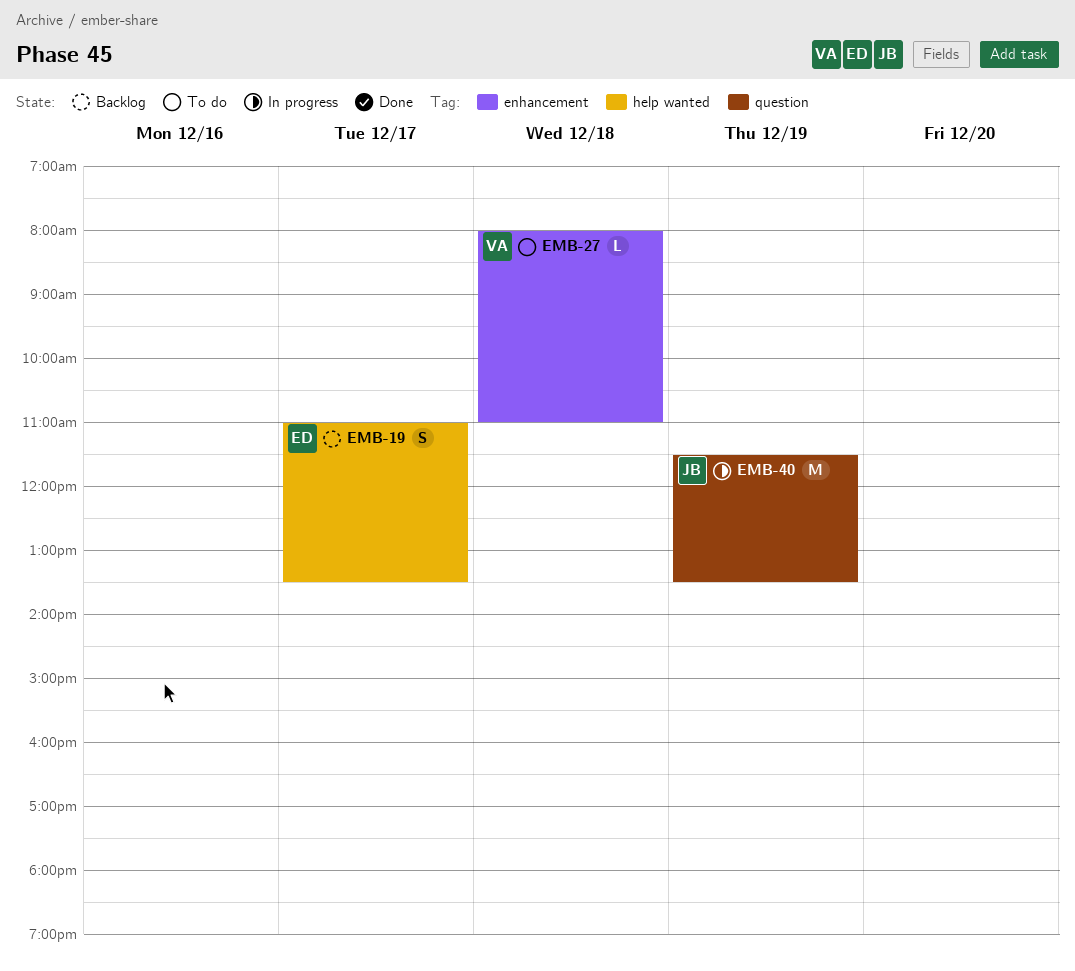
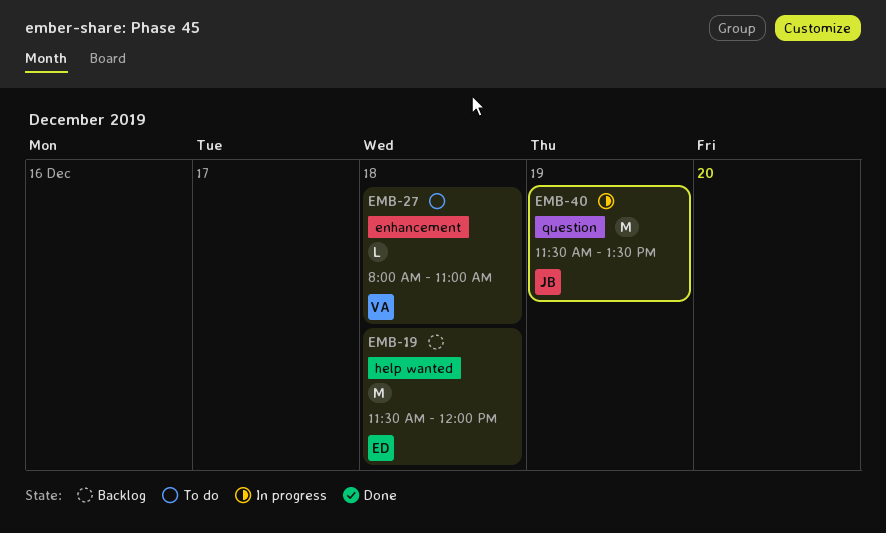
EMB-19, estimate: S -> M
EMB-19, day: Dec 17 -> Dec 18
EMB-19, begins: 11:00 -> 11:30
EMB-19, ends: 13:30 -> 12:00

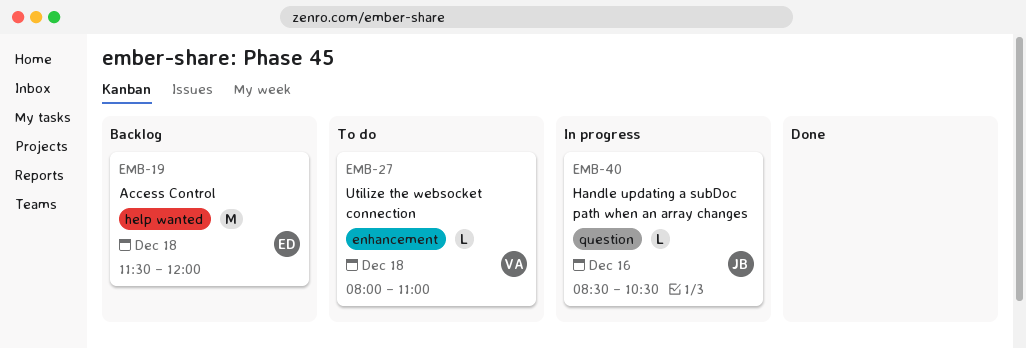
EMB-40, estimate: M -> L
EMB-40, day: Dec 19 -> Dec 16
EMB-40, begins: 11:30 -> 08:30
EMB-40, ends: 13:30 -> 10:30

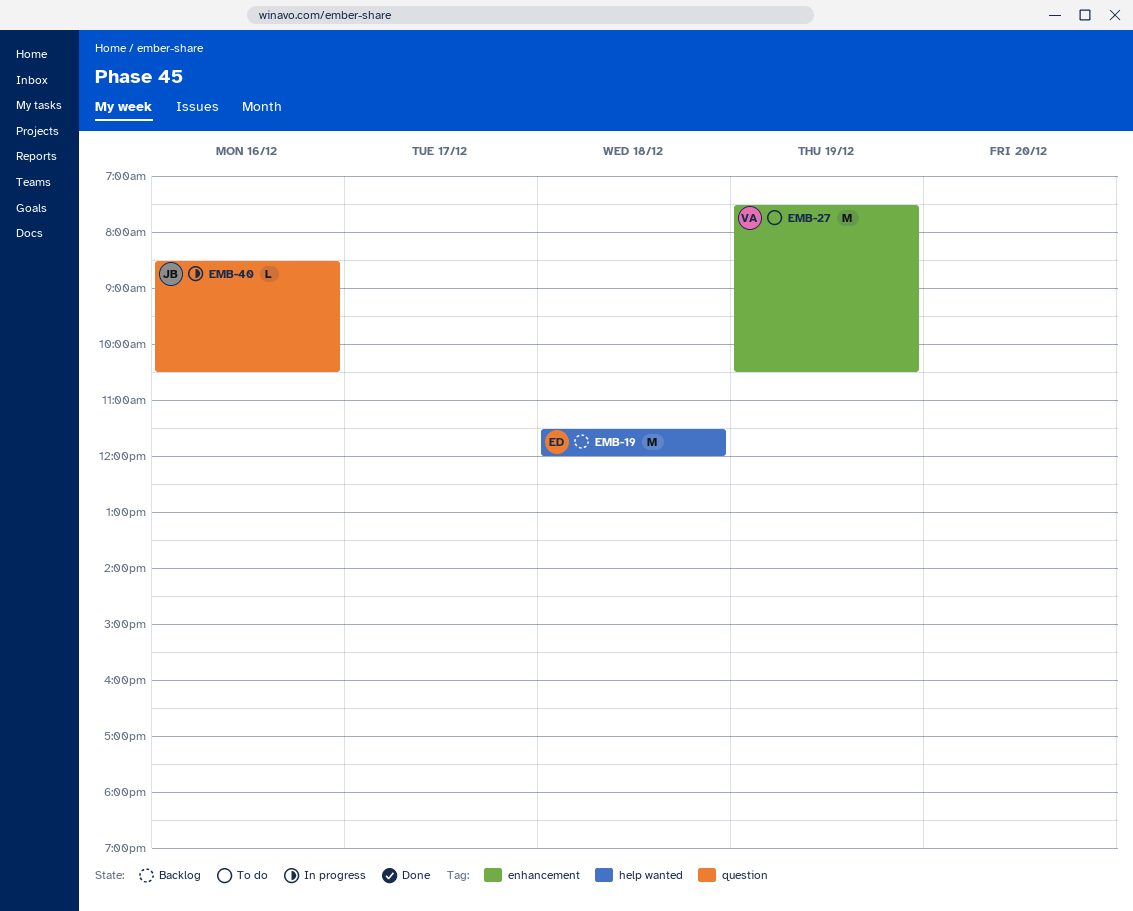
EMB-27, estimate: L -> M
EMB-27, day: Dec 18 -> Dec 19
EMB-27, begins: 08:00 -> 07:30
EMB-27, ends: 11:00 -> 10:30

